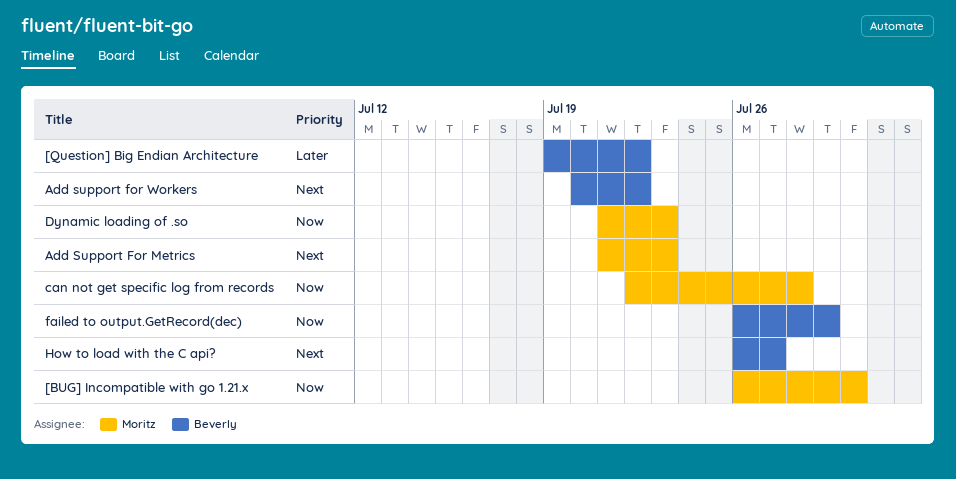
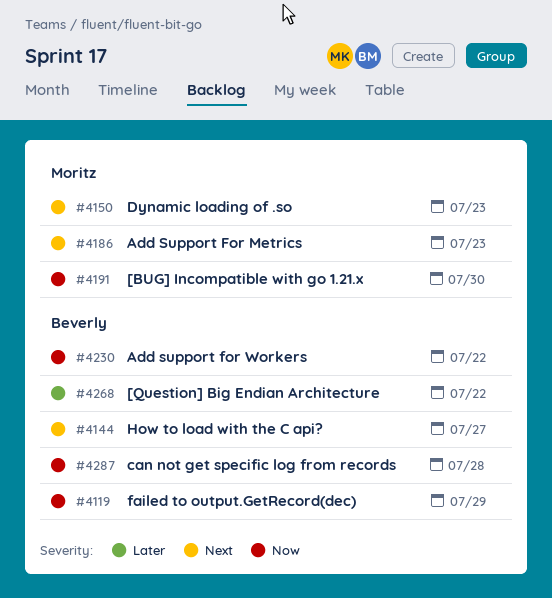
Add support for Workers, priority: Next -> Now
can not get specific log from records, owner: Moritz -> Beverly
Dynamic loading of .so, priority: Now -> Next

